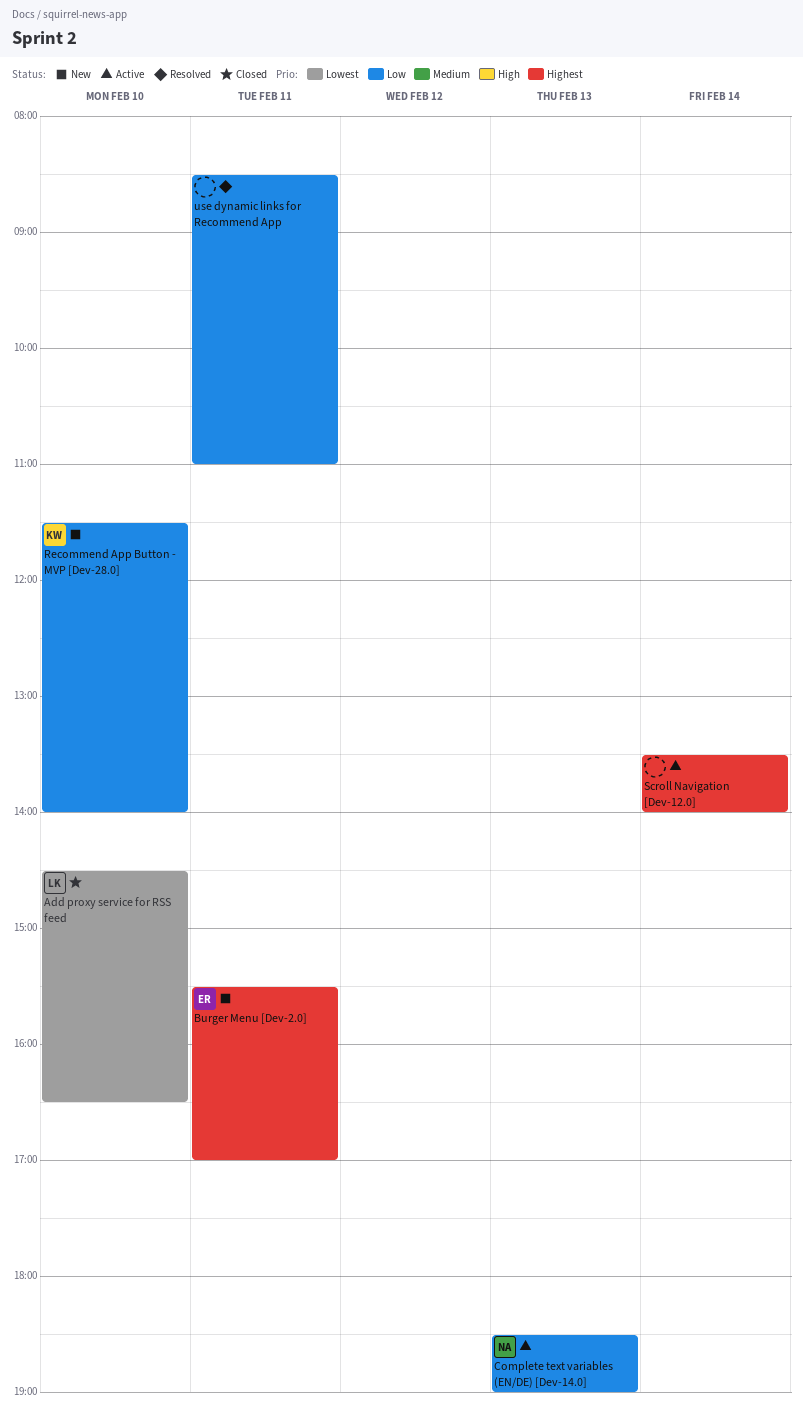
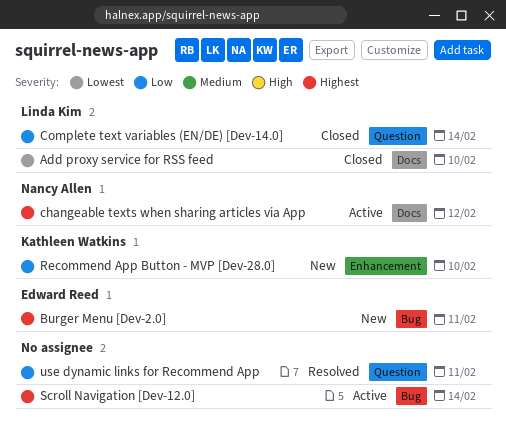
changeable texts when sharing articles via App: none -> present
Complete text variables (EN/DE) [Dev-14.0], status: Active -> Closed
Complete text variables (EN/DE) [Dev-14.0], owner: Nancy Allen -> Linda Kim
Complete text variables (EN/DE) [Dev-14.0], day: Feb 13 -> Feb 14

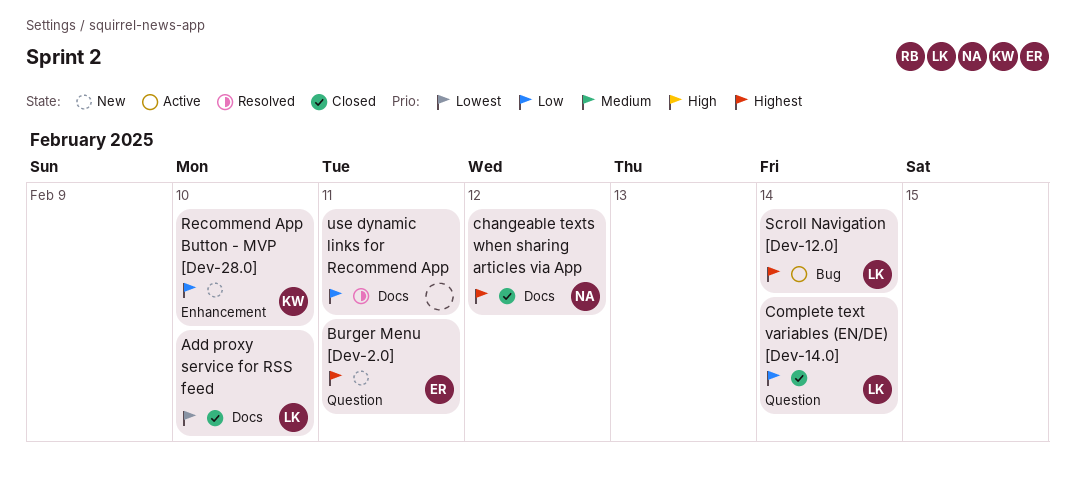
Burger Menu [Dev-2.0], label: Bug -> Question
changeable texts when sharing articles via App, status: Active -> Closed
Scroll Navigation [Dev-12.0], owner: none -> Linda Kim
use dynamic links for Recommend App, label: Question -> Docs

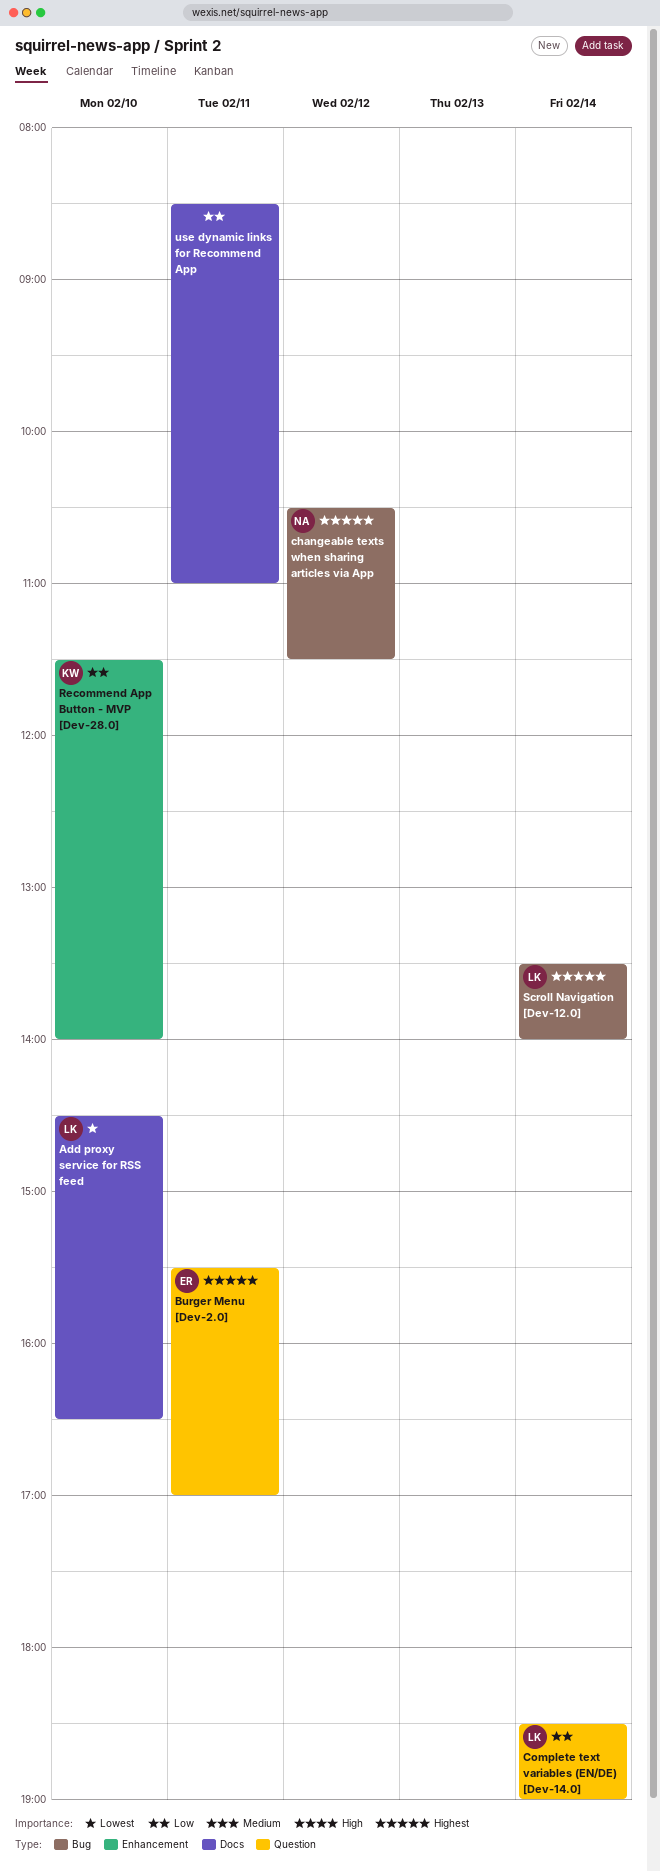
changeable texts when sharing articles via App, label: Docs -> Bug

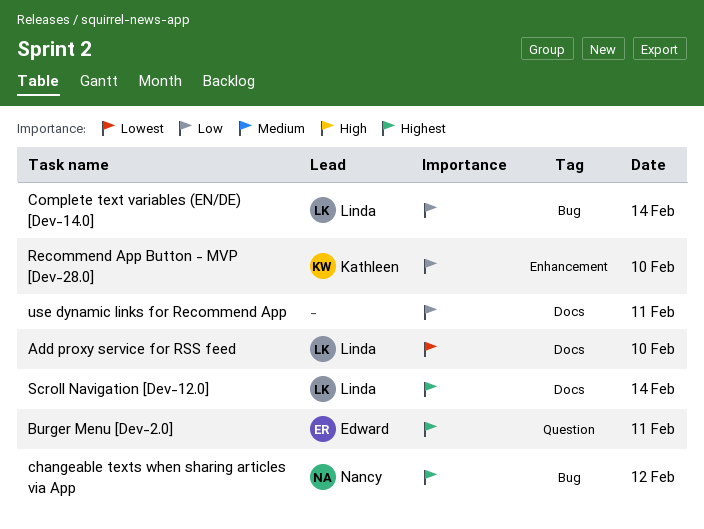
Complete text variables (EN/DE) [Dev-14.0], label: Question -> Bug
Scroll Navigation [Dev-12.0], label: Bug -> Docs

